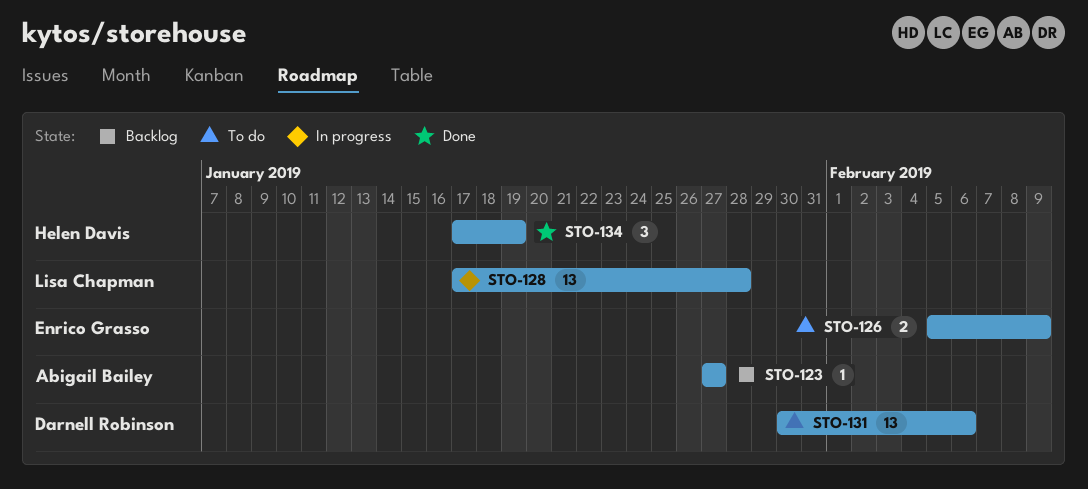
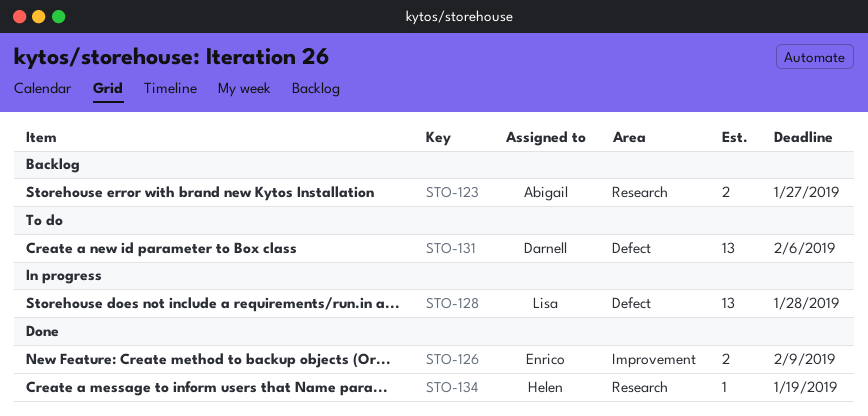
STO-123, estimate: 1 -> 2
STO-126, status: To do -> Done
STO-134, estimate: 3 -> 1

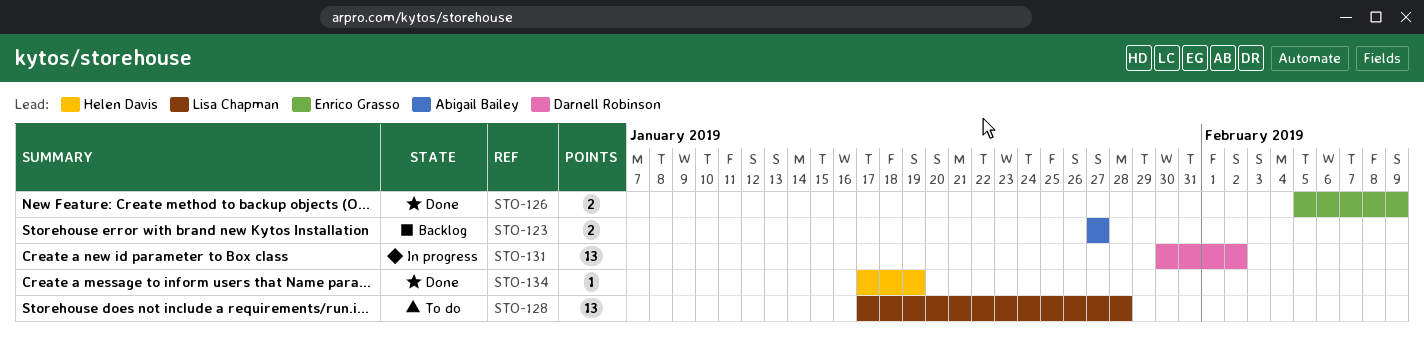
STO-128, status: In progress -> To do
STO-131, status: To do -> In progress
STO-131, due: Feb 6 -> Feb 2

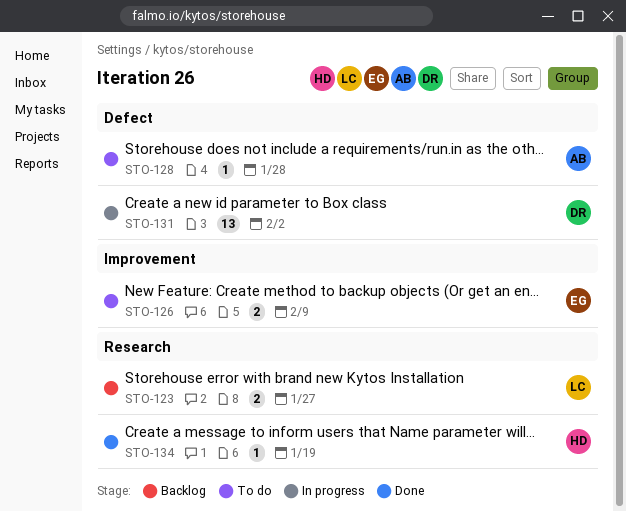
STO-123, owner: Abigail Bailey -> Lisa Chapman
STO-126, status: Done -> To do
STO-128, owner: Lisa Chapman -> Abigail Bailey
STO-128, estimate: 13 -> 1

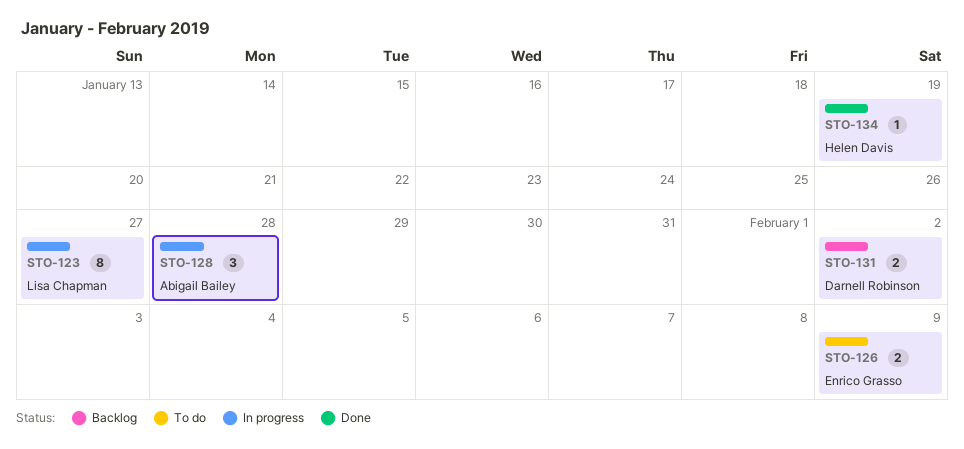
STO-123, status: Backlog -> In progress
STO-123, estimate: 2 -> 8
STO-128, status: To do -> In progress
STO-128, estimate: 1 -> 3
STO-131, status: In progress -> Backlog
STO-131, estimate: 13 -> 2

